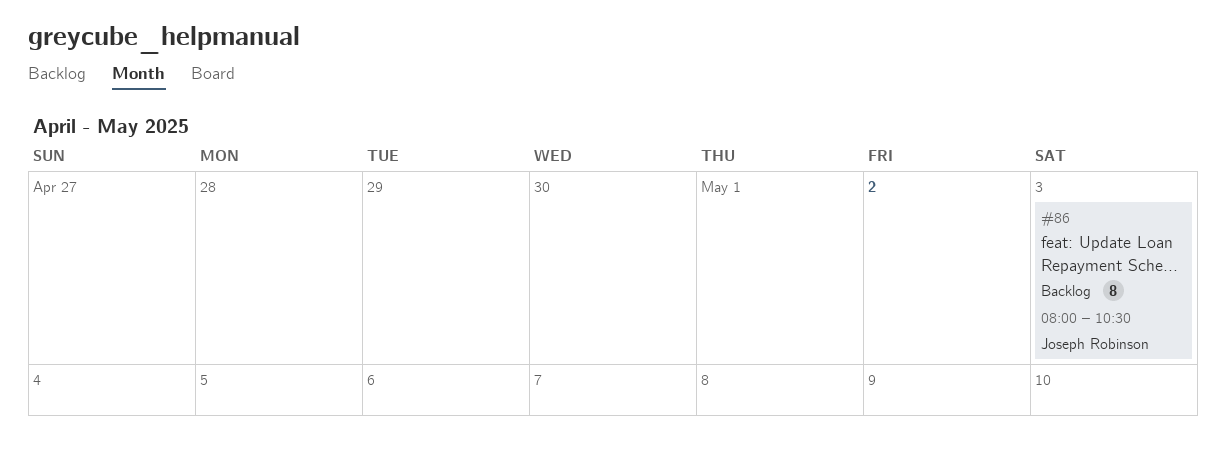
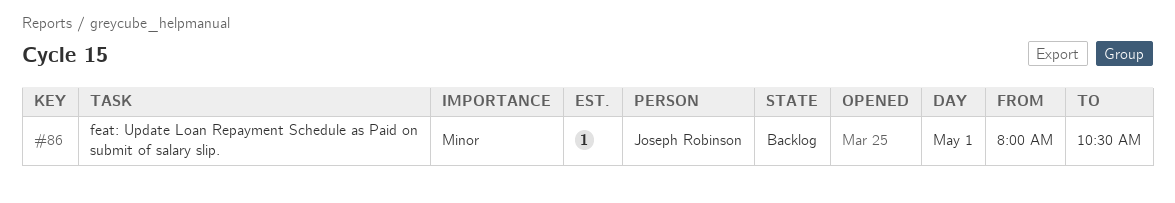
#86, estimate: 8 -> 1
#86, day: May 3 -> May 1

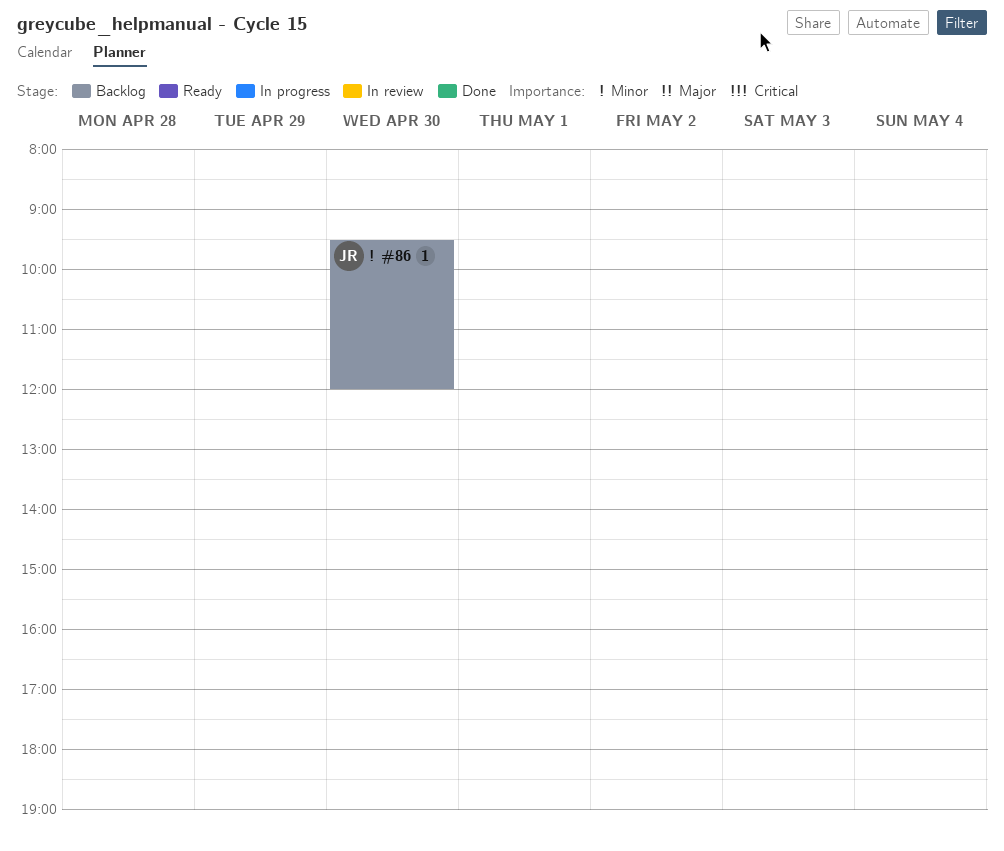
#86, day: May 1 -> Apr 30
#86, begins: 08:00 -> 09:30
#86, ends: 10:30 -> 12:00

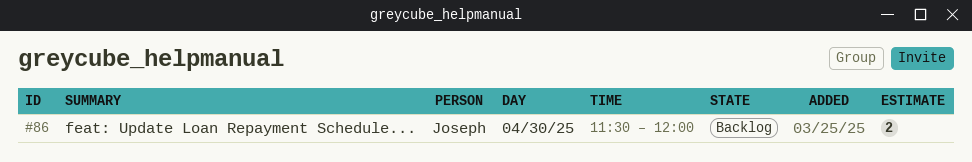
#86, estimate: 1 -> 2
#86, begins: 09:30 -> 11:30

